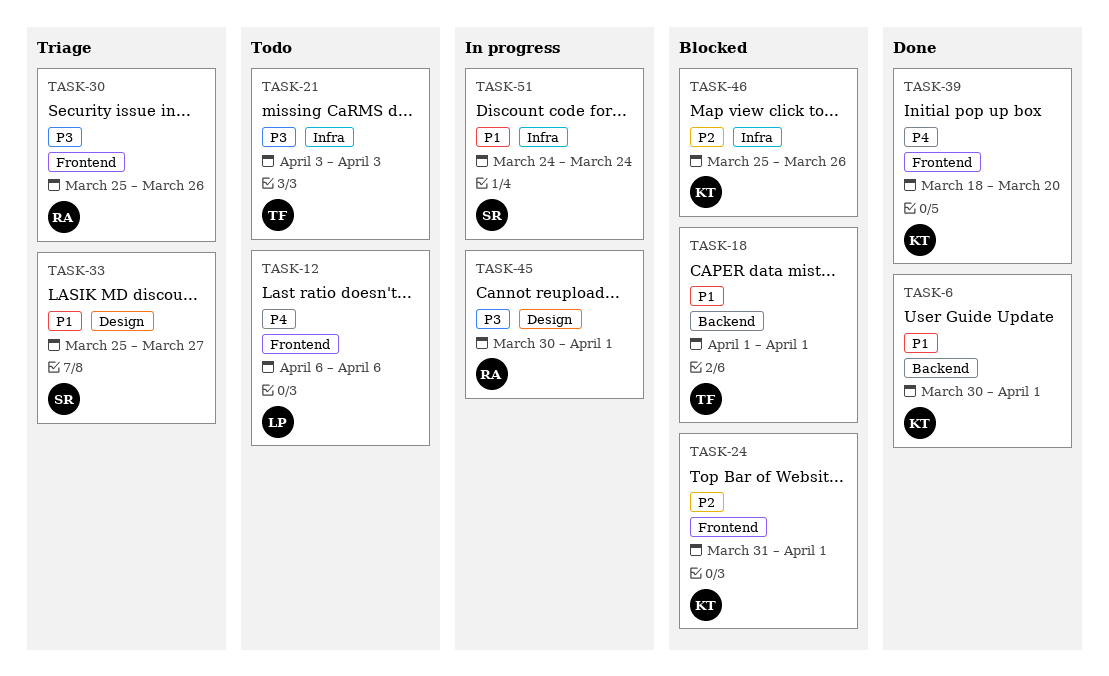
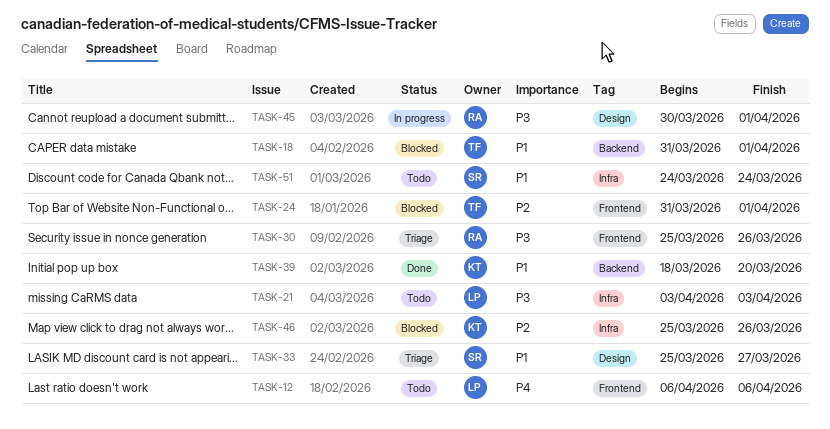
TASK-6: present -> none
TASK-18, start: Apr 1 -> Mar 31
TASK-21, owner: TF -> LP
TASK-24, owner: KT -> TF
TASK-39, priority: P4 -> P1
TASK-39, label: Frontend -> Backend
TASK-51, status: In progress -> Todo

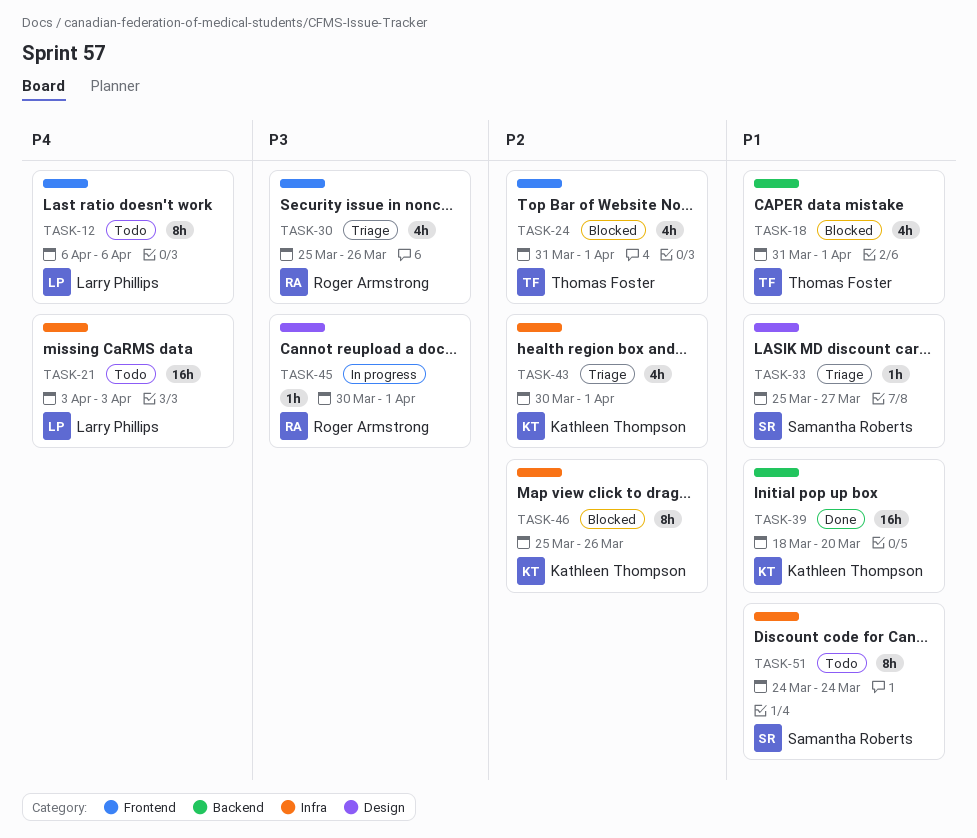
TASK-21, priority: P3 -> P4
TASK-43: none -> present

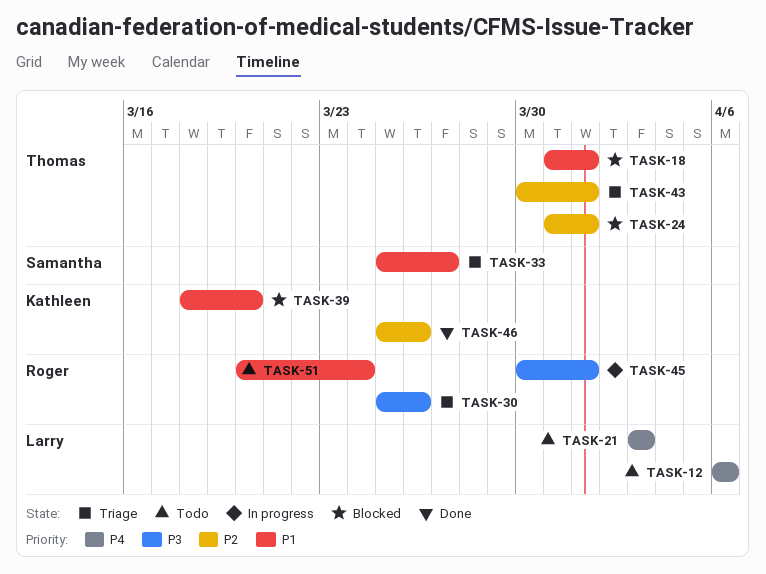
TASK-39, status: Done -> Blocked
TASK-43, owner: Kathleen Thompson -> Thomas Foster
TASK-46, status: Blocked -> Done
TASK-51, owner: Samantha Roberts -> Roger Armstrong
TASK-51, start: Mar 24 -> Mar 20

